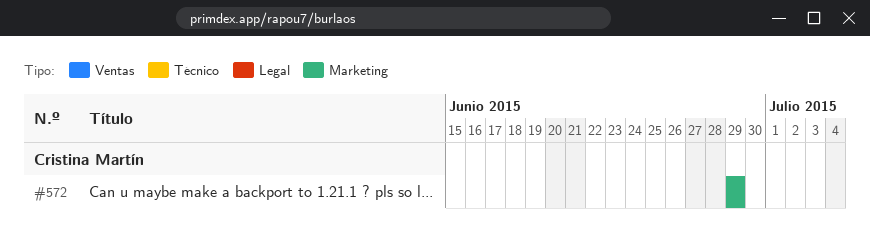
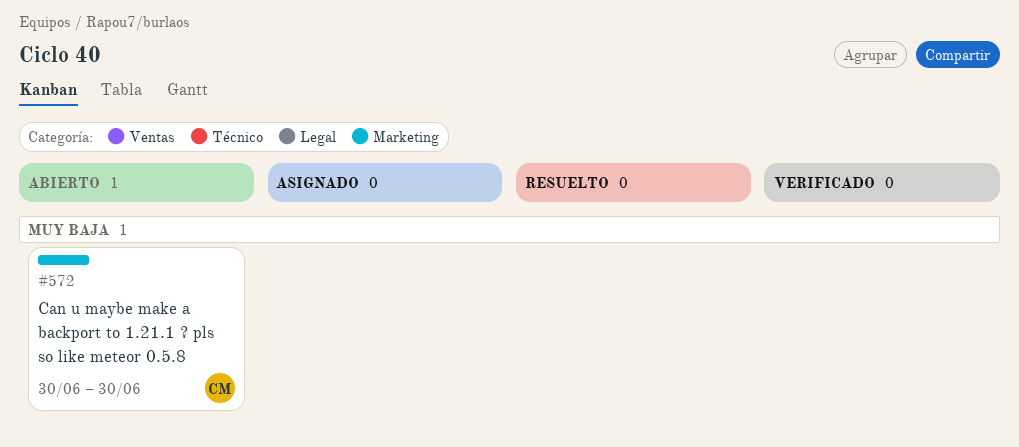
#572, start: Jun 29 -> Jun 30
#572, due: Jun 29 -> Jun 30

